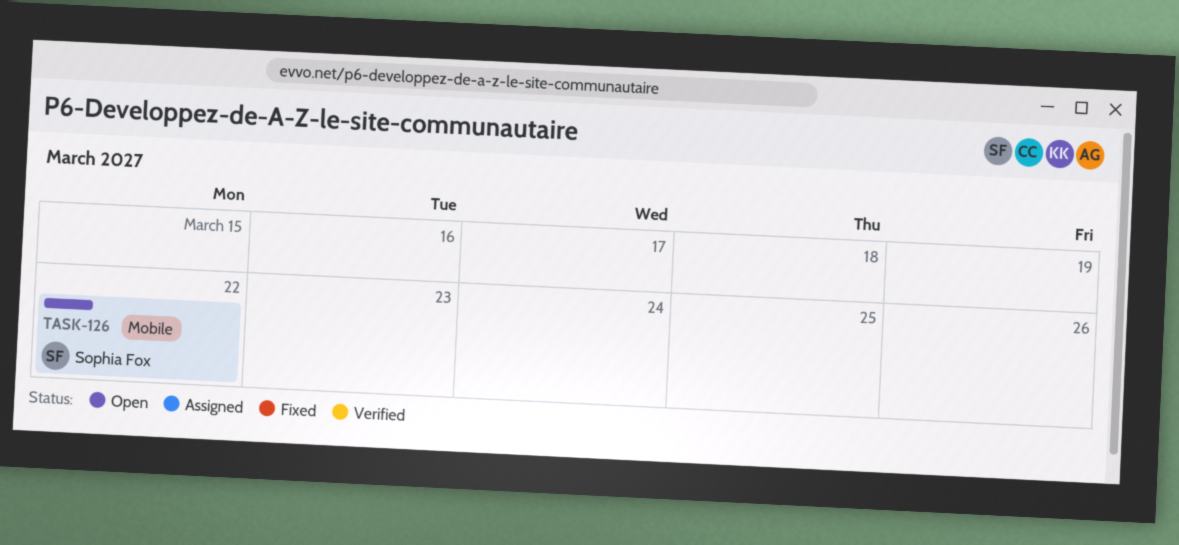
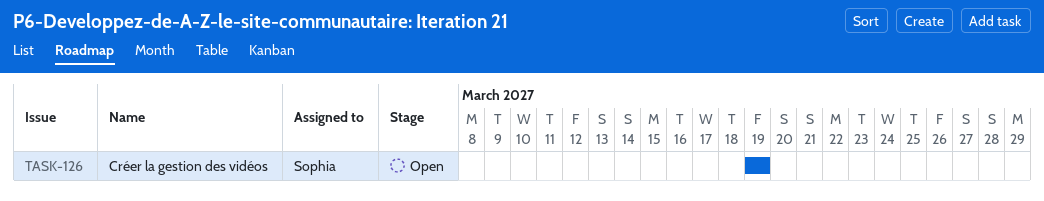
TASK-126, due: Mar 22 -> Mar 19

